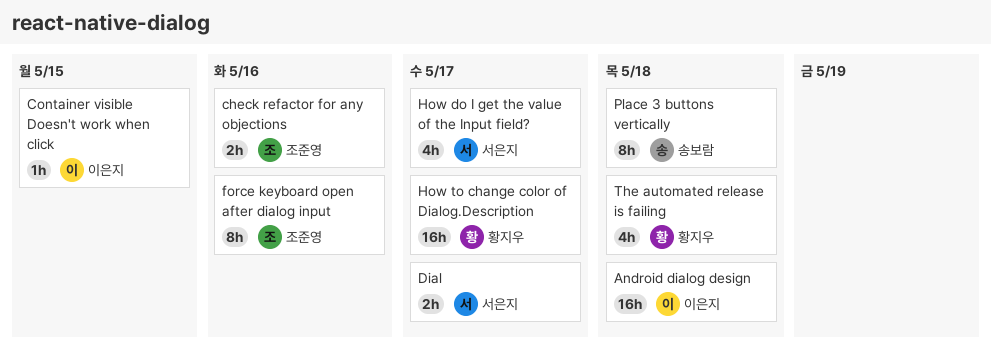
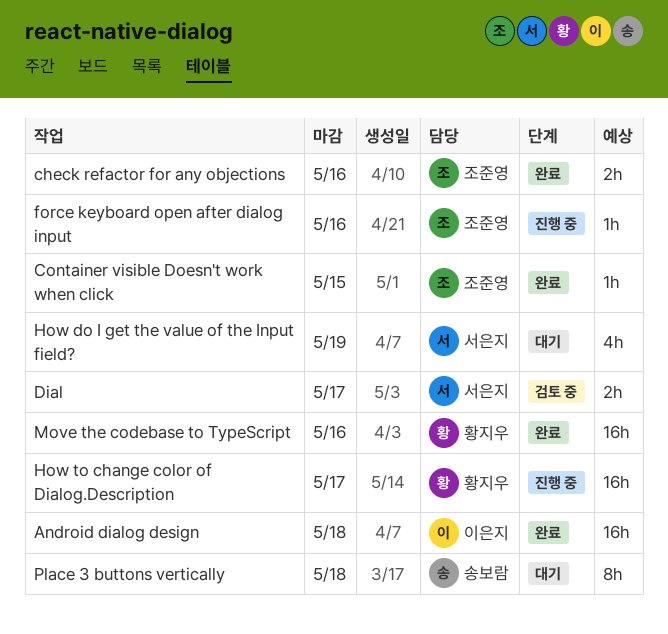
Container visible Doesn't work when click, owner: 이은지 -> 조준영
force keyboard open after dialog input, estimate: 8h -> 1h
How do I get the value of the Input field?, due: May 17 -> May 19
Move the codebase to TypeScript: none -> present
The automated release is failing: present -> none

